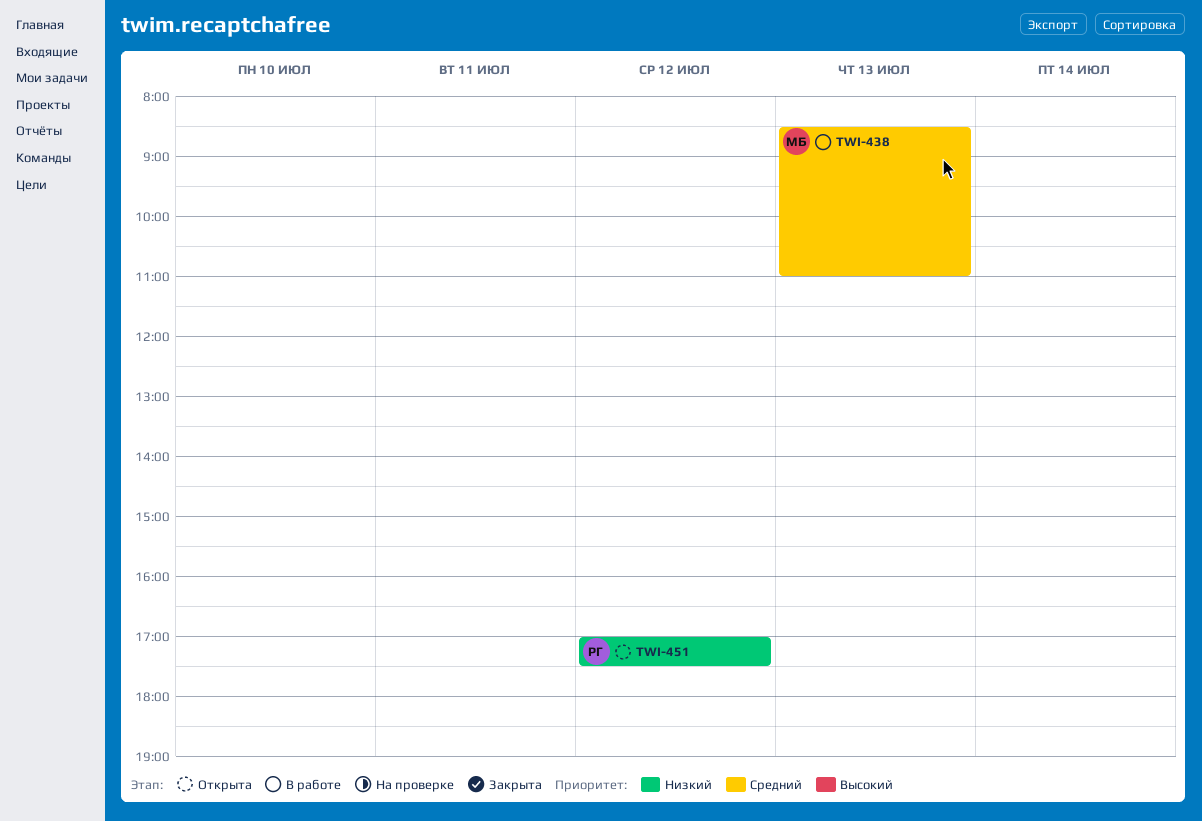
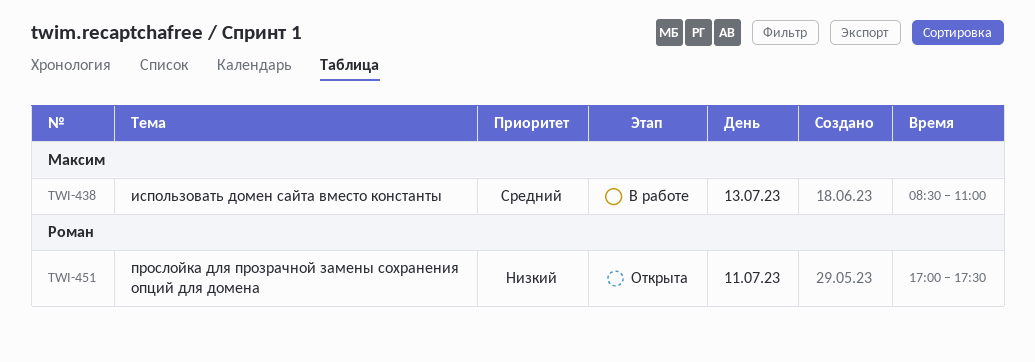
TWI-451, day: Jul 12 -> Jul 11

